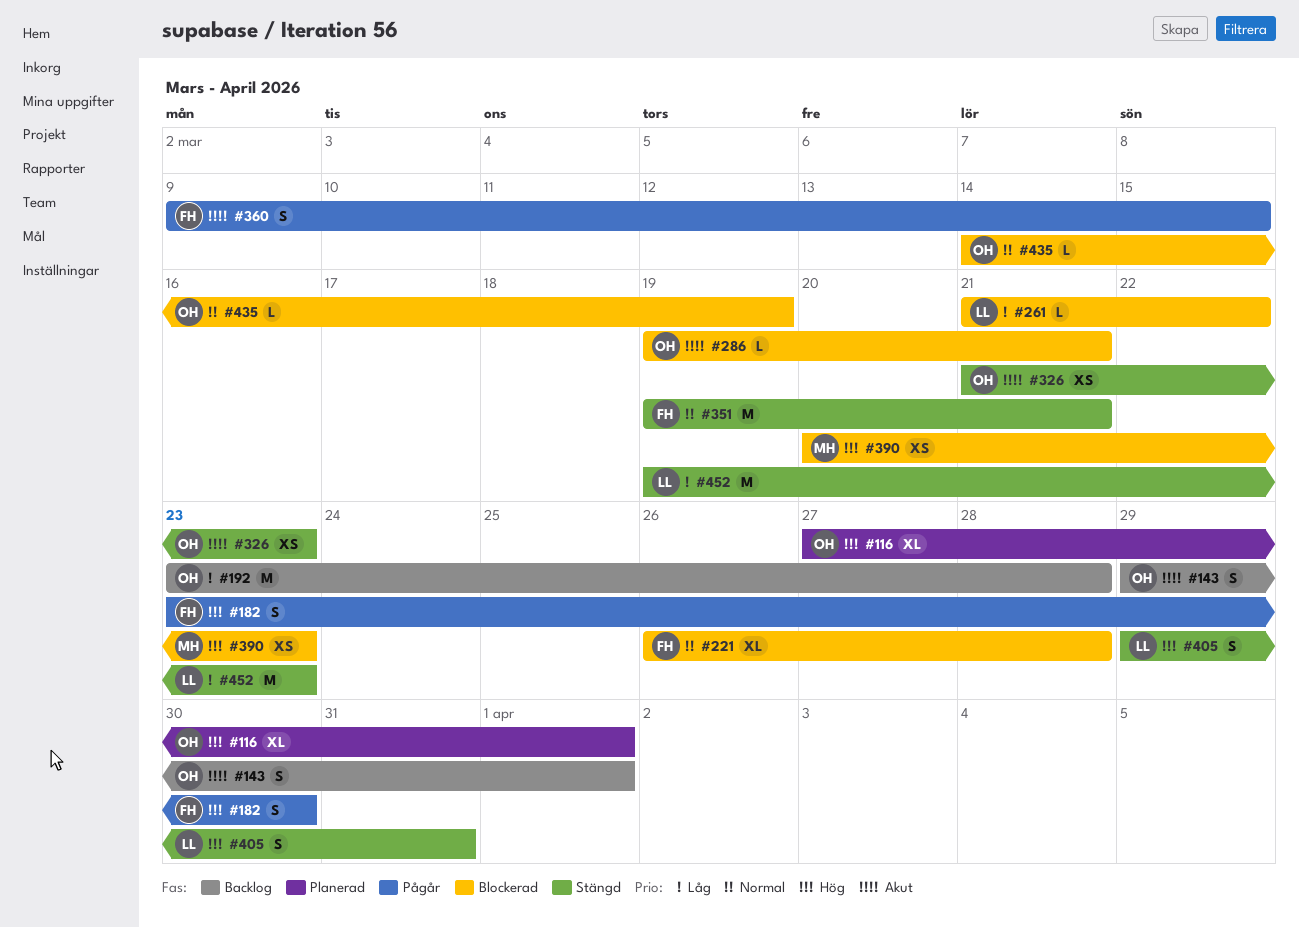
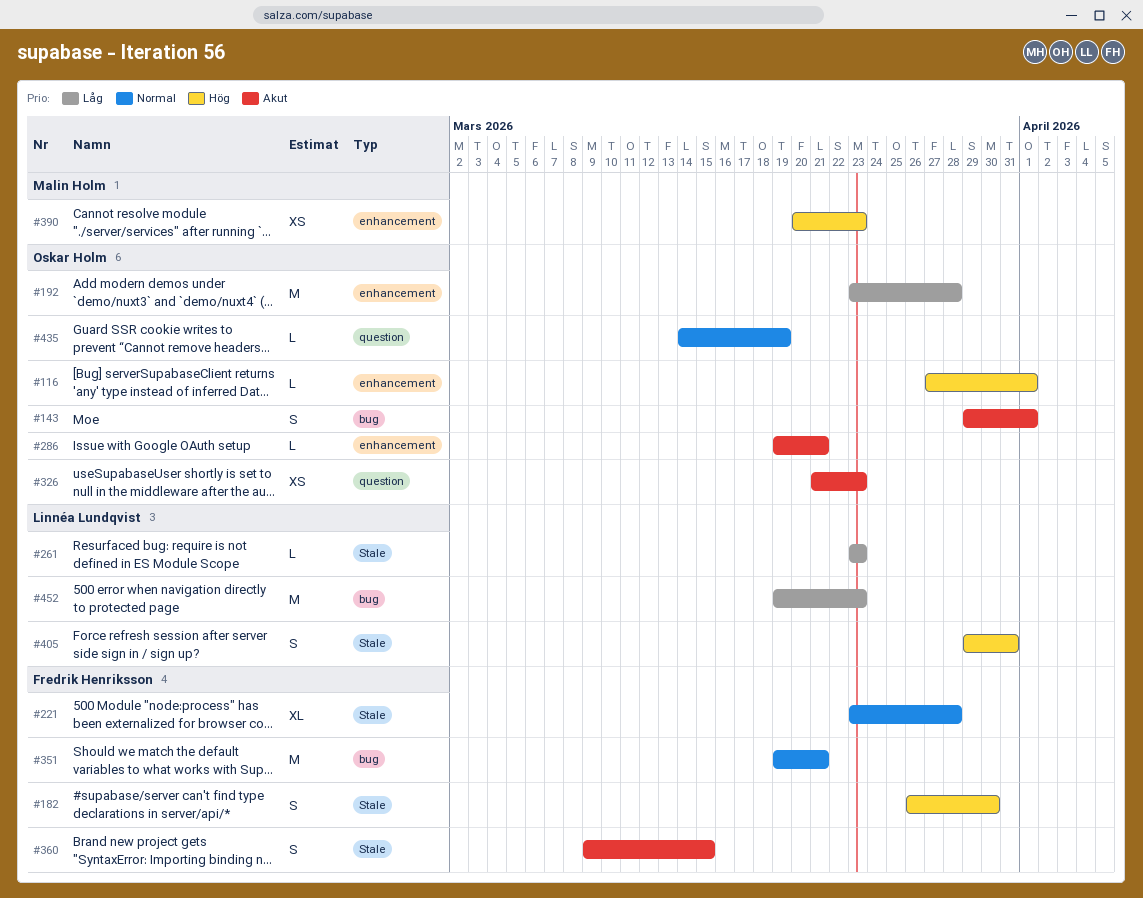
#116, estimate: XL -> L
#182, start: Mar 23 -> Mar 26
#221, start: Mar 26 -> Mar 23
#261, start: Mar 21 -> Mar 23
#261, due: Mar 22 -> Mar 23

